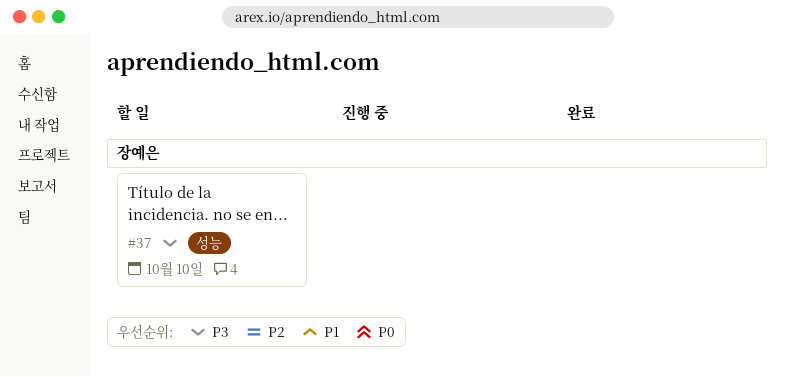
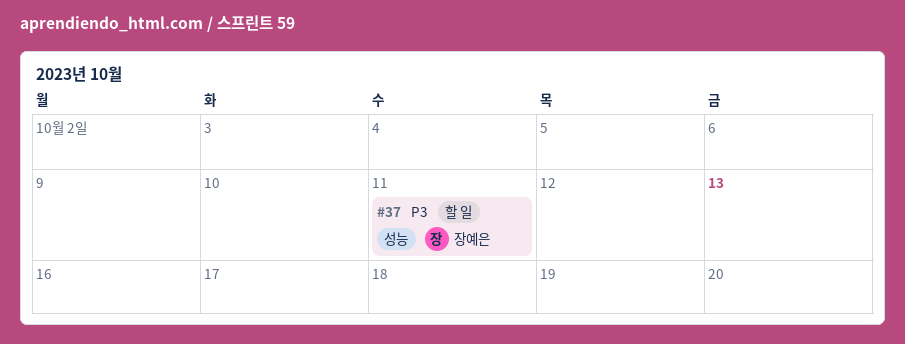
#37, due: Oct 10 -> Oct 11

